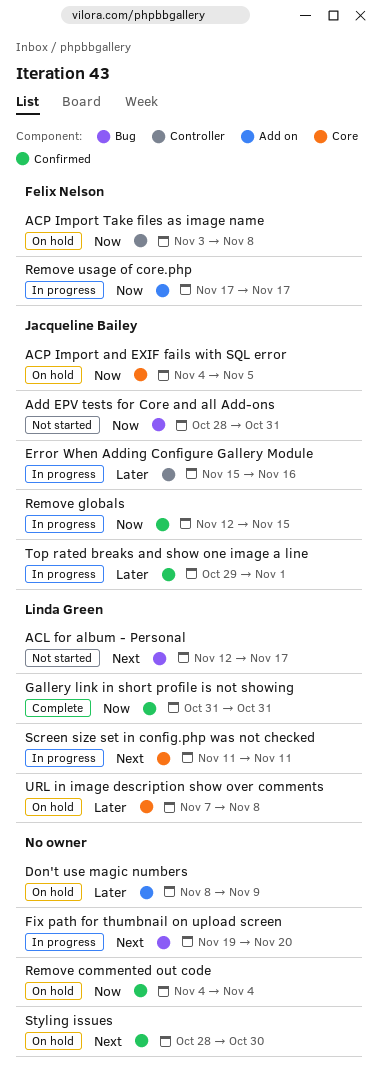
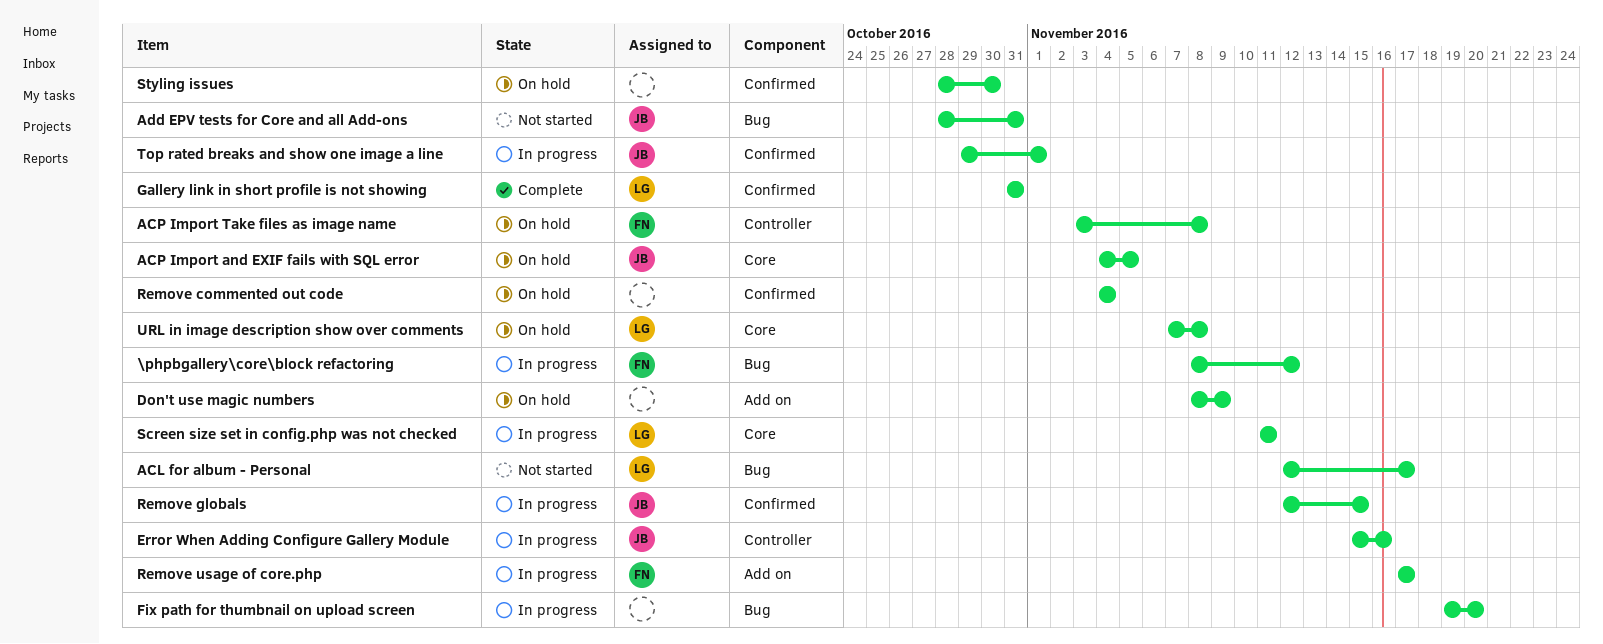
\phpbgallery\core\block refactoring: none -> present

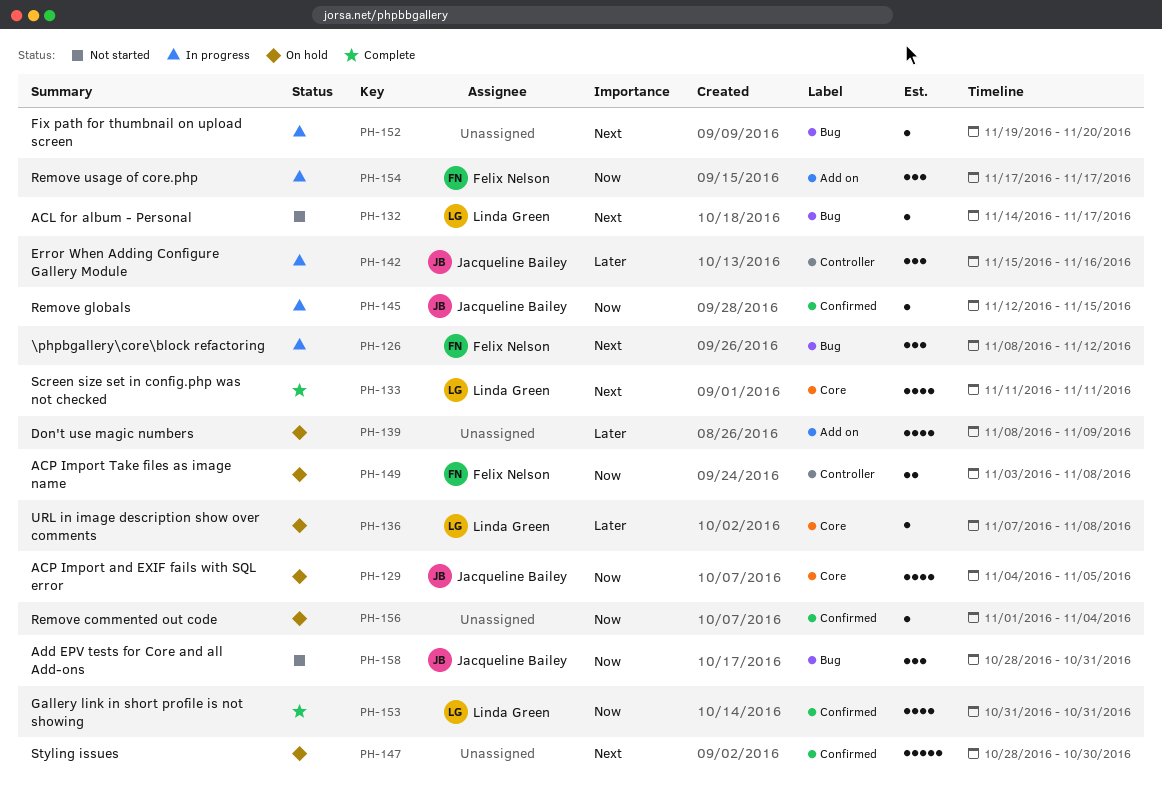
ACL for album - Personal, start: Nov 12 -> Nov 14
Remove commented out code, start: Nov 4 -> Nov 1
Screen size set in config.php was not checked, status: In progress -> Complete
Top rated breaks and show one image a line: present -> none

